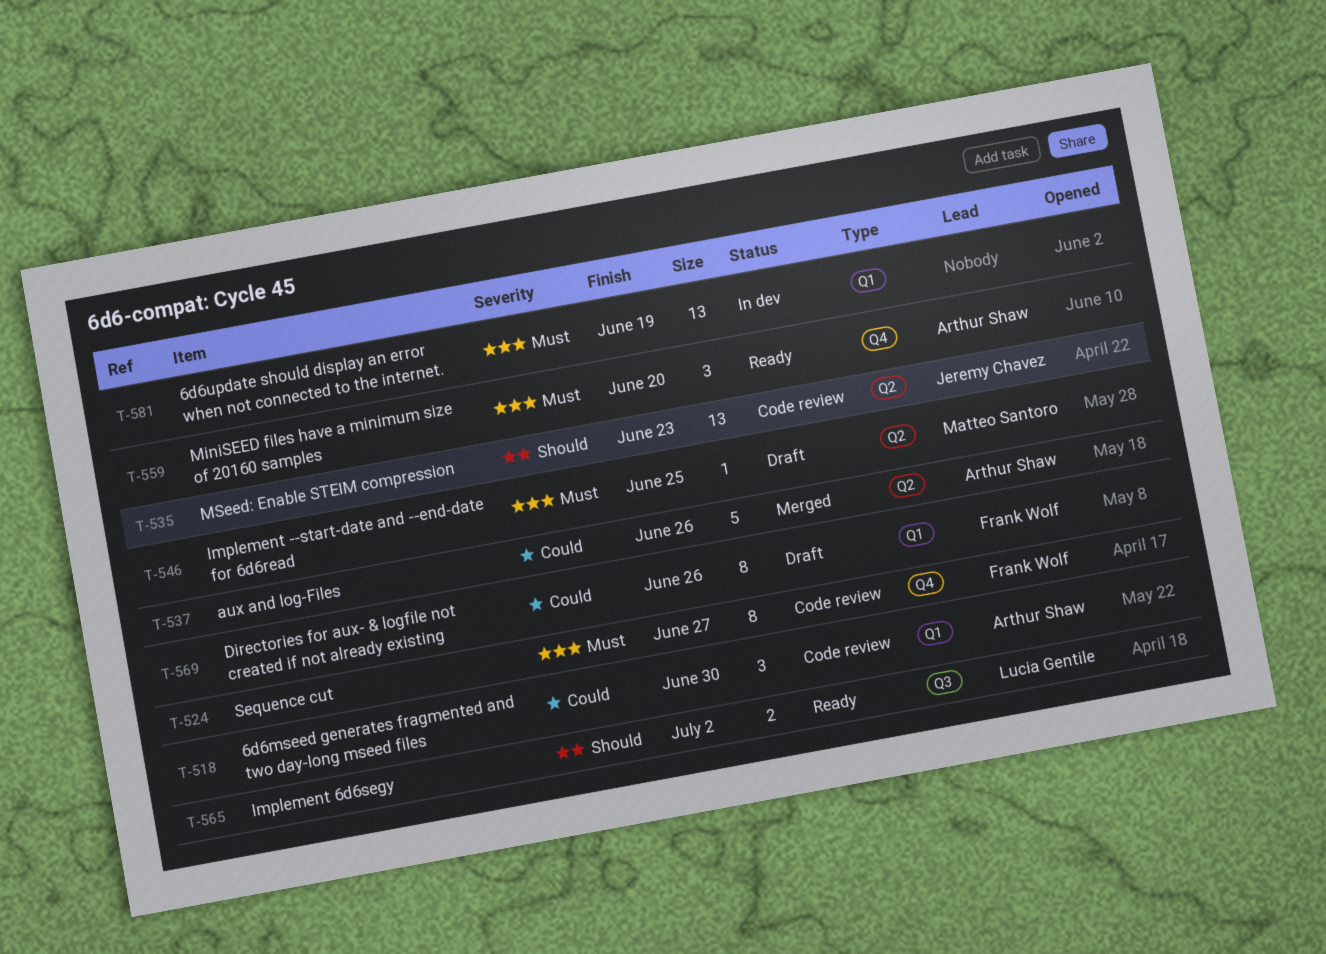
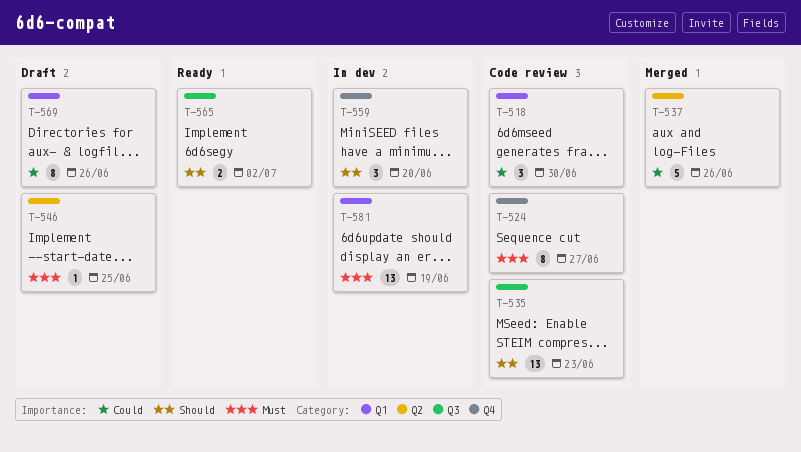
T-535, label: Q2 -> Q3
T-559, status: Ready -> In dev
T-559, priority: Must -> Should

